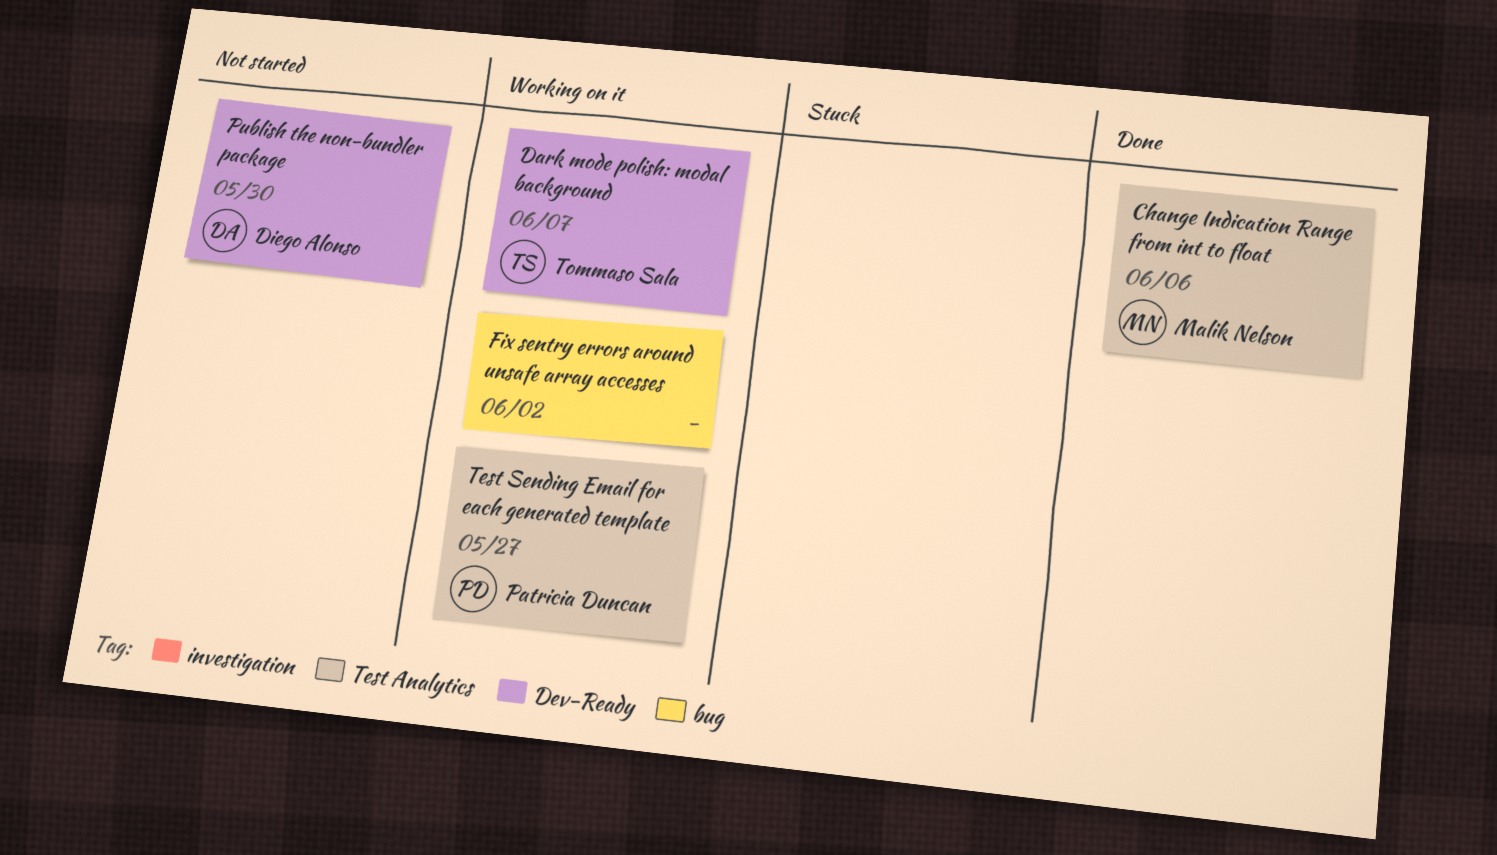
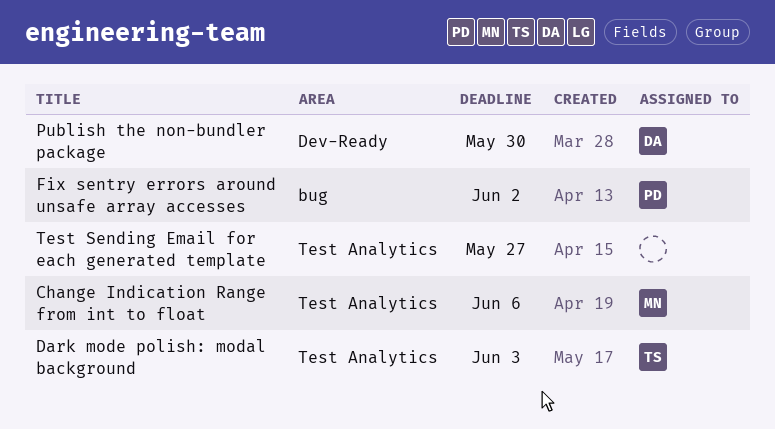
Dark mode polish: modal background, label: Dev-Ready -> Test Analytics
Dark mode polish: modal background, due: Jun 7 -> Jun 3
Fix sentry errors around unsafe array accesses, owner: none -> Patricia Duncan
Test Sending Email for each generated template, owner: Patricia Duncan -> none

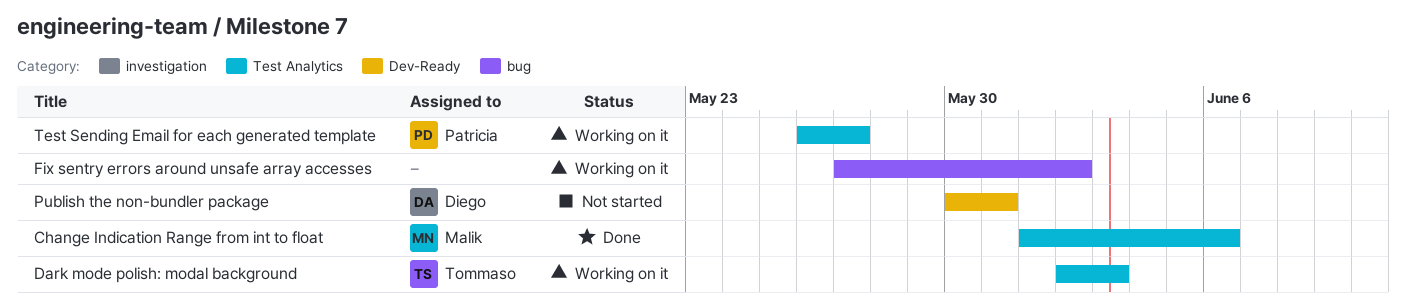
Fix sentry errors around unsafe array accesses, owner: Patricia -> none
Publish the non-bundler package, due: May 30 -> May 31
Test Sending Email for each generated template, owner: none -> Patricia

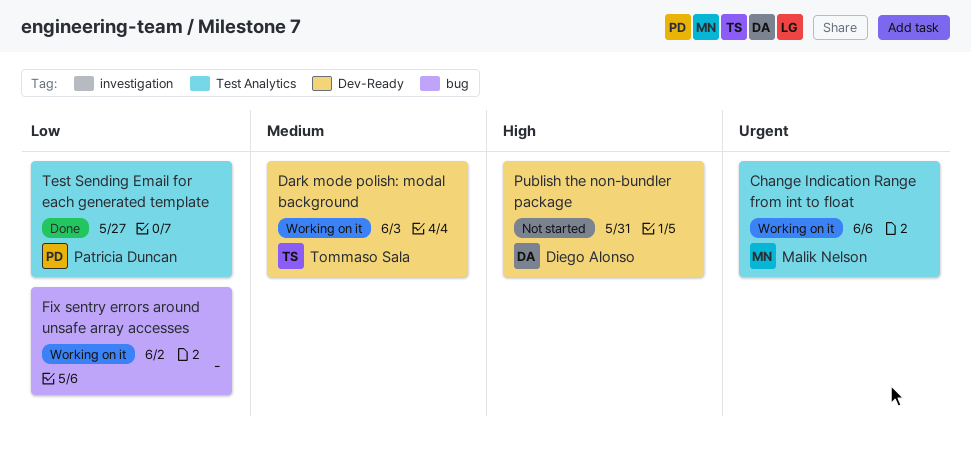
Change Indication Range from int to float, status: Done -> Working on it
Dark mode polish: modal background, label: Test Analytics -> Dev-Ready
Test Sending Email for each generated template, status: Working on it -> Done

